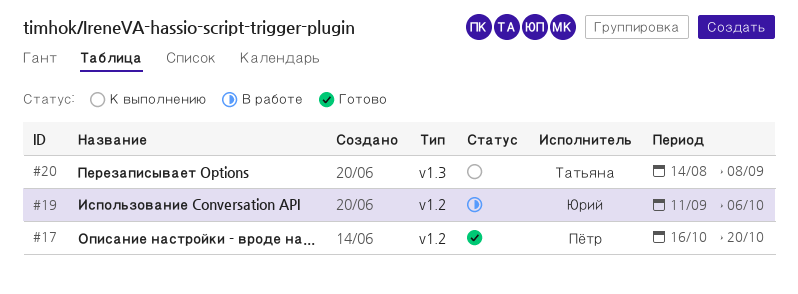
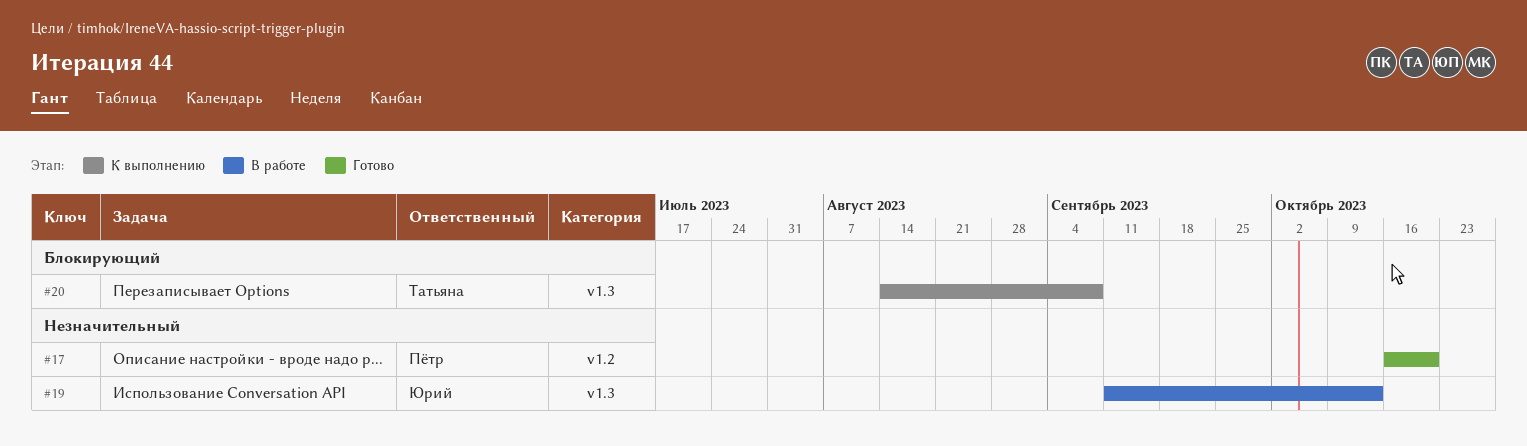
#19, label: v1.2 -> v1.3
#19, due: Oct 6 -> Oct 13

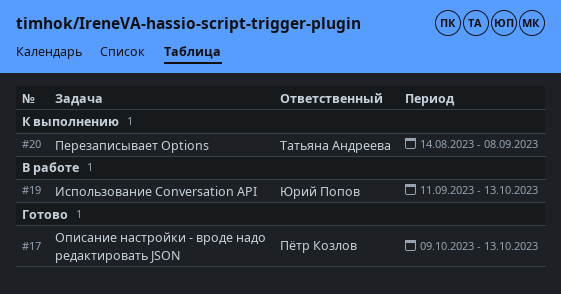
#17, start: Oct 16 -> Oct 9
#17, due: Oct 20 -> Oct 13

